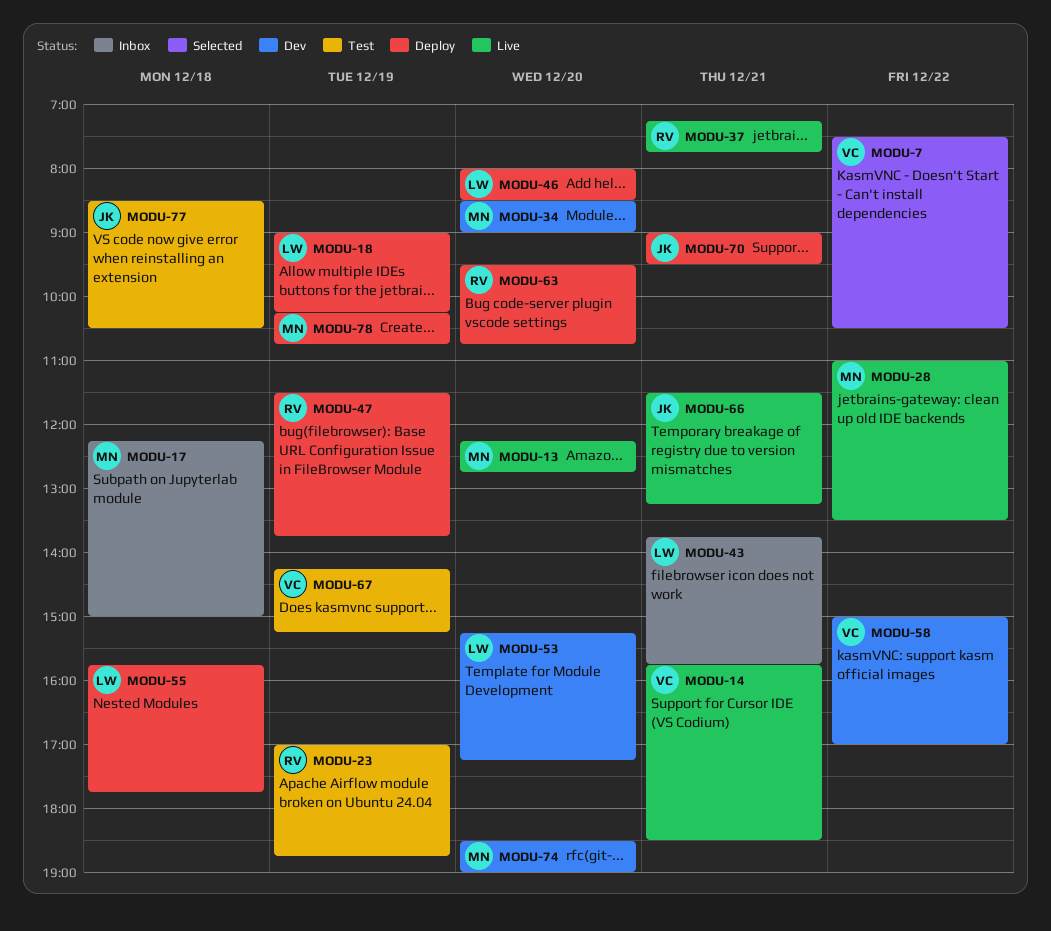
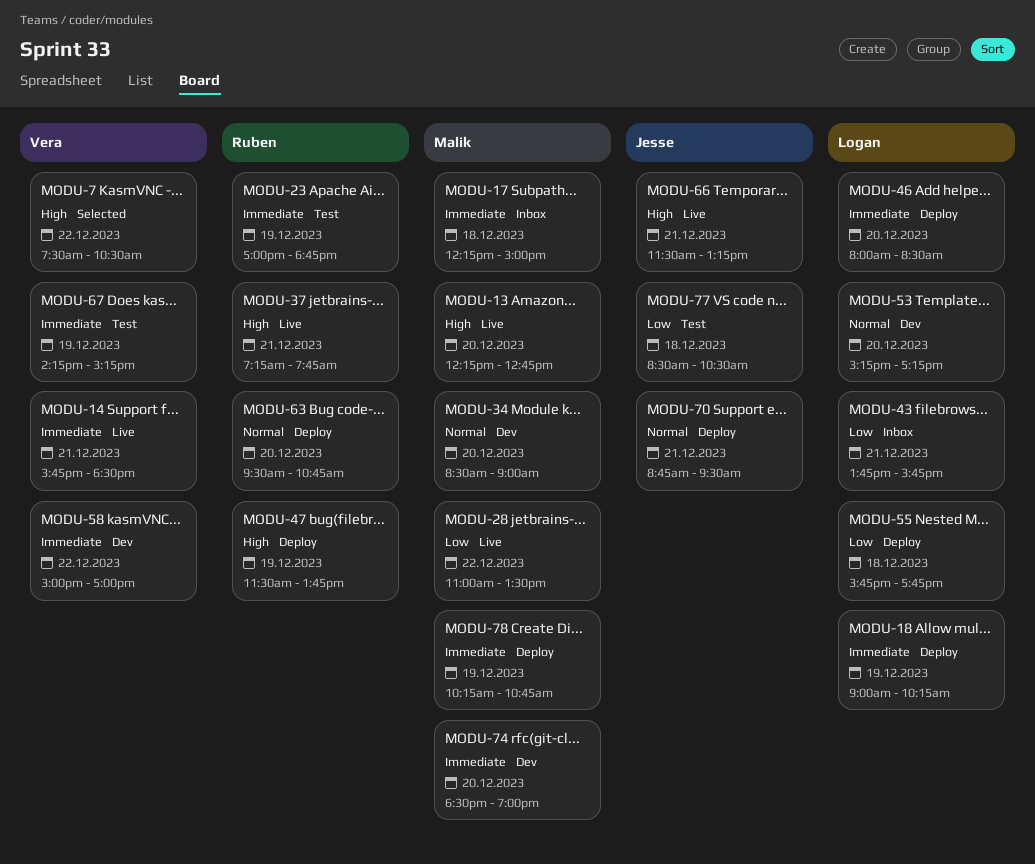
MODU-70, begins: 09:00 -> 08:45

